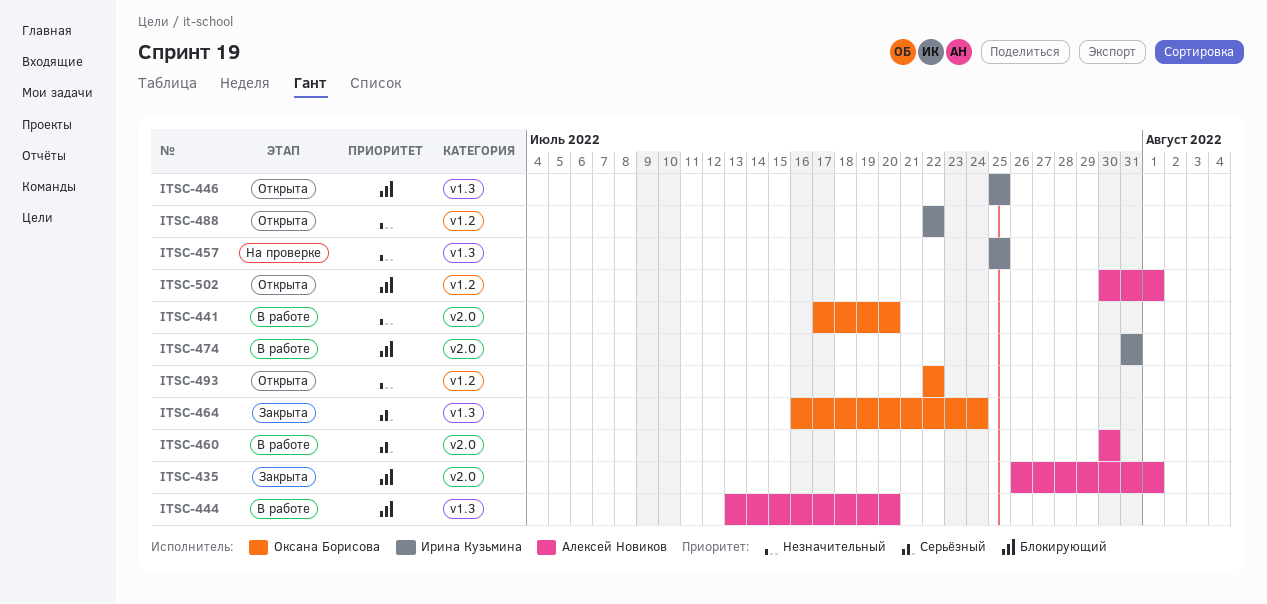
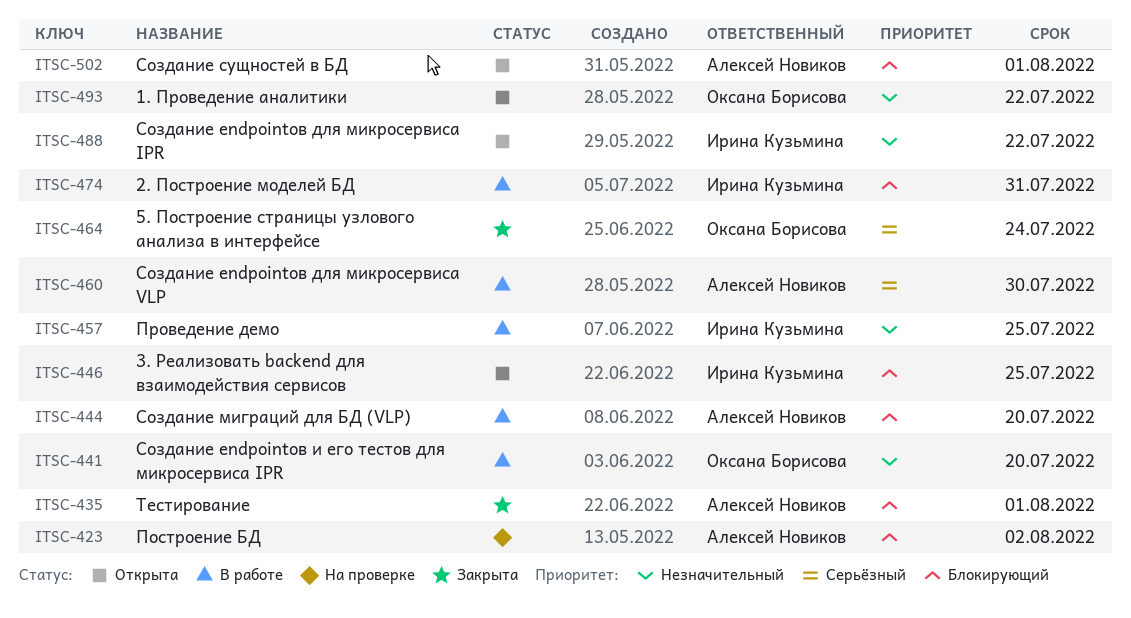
ITSC-423: none -> present
ITSC-457, status: На проверке -> В работе

